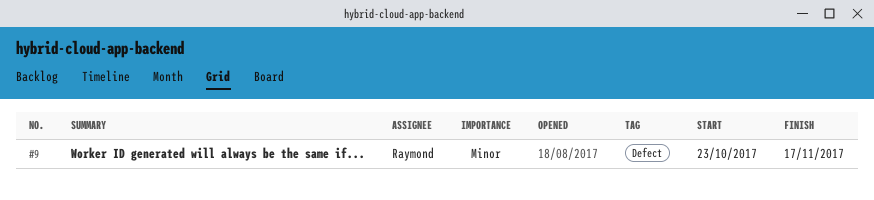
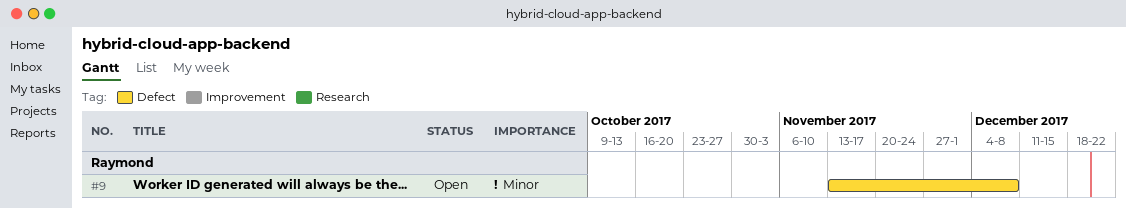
#9, start: Oct 23 -> Nov 13
#9, due: Nov 17 -> Dec 8

